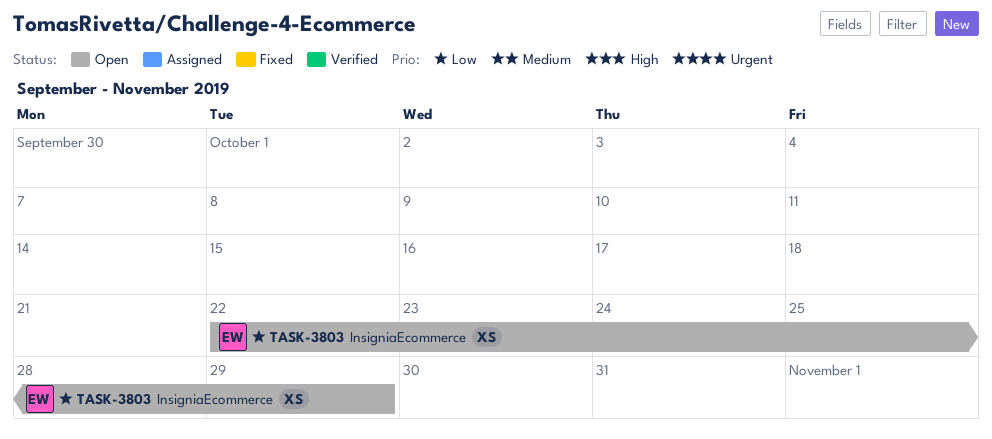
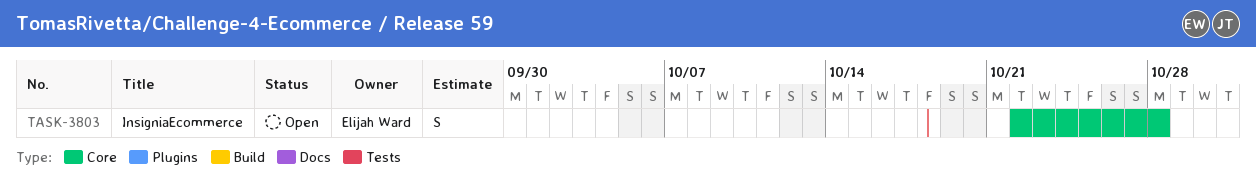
TASK-3803, estimate: XS -> S
TASK-3803, due: Oct 29 -> Oct 28

